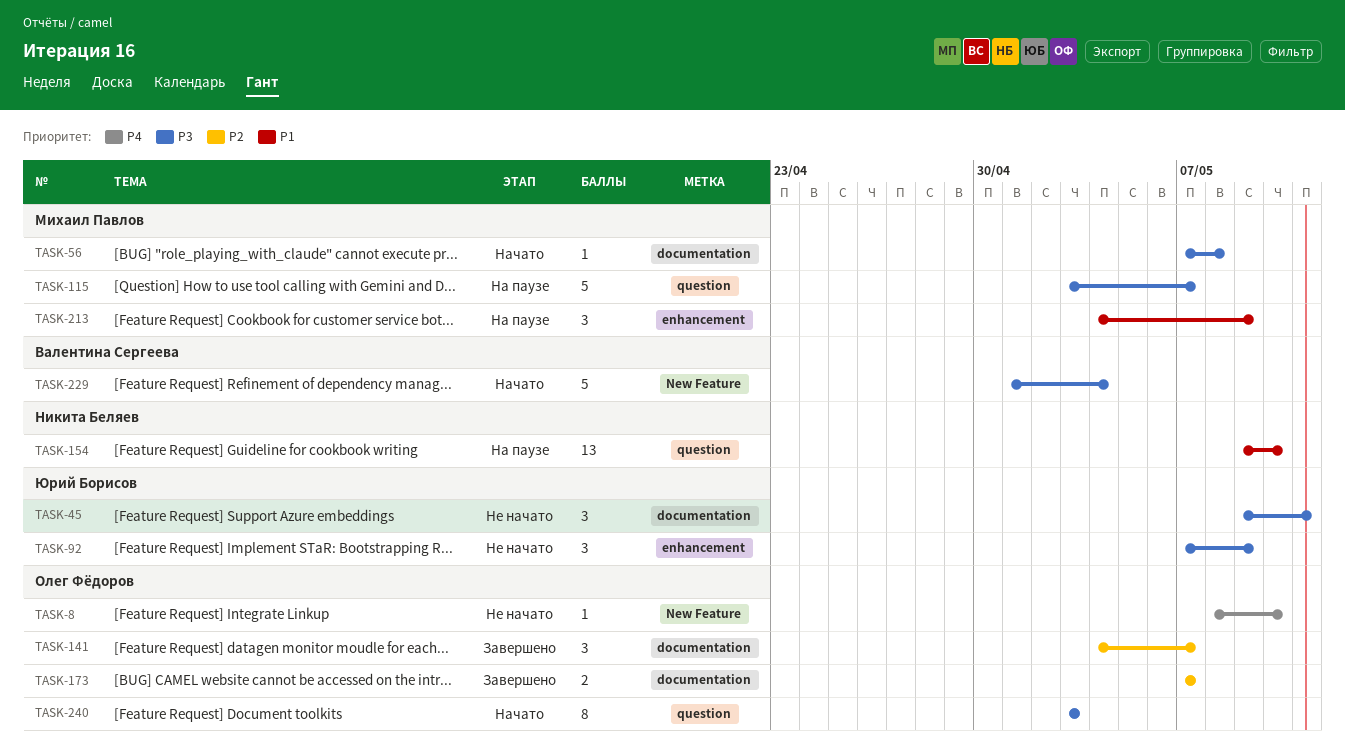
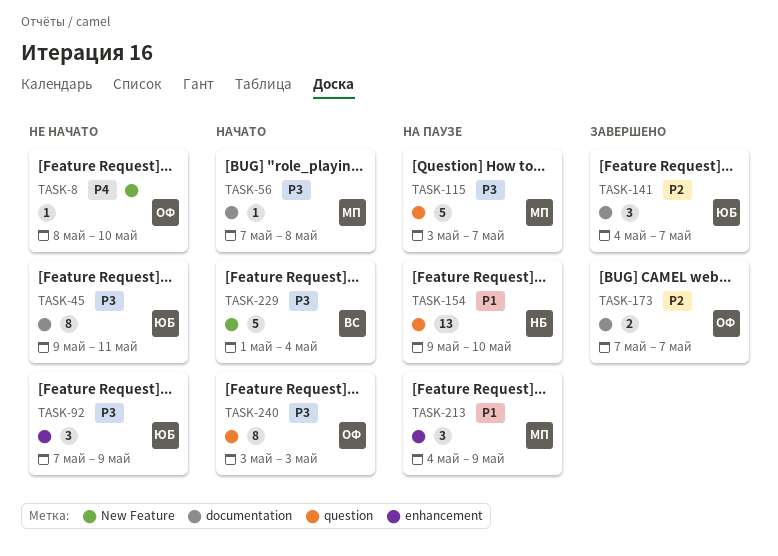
TASK-45, estimate: 3 -> 8
TASK-141, owner: Олег Фёдоров -> Юрий Борисов

